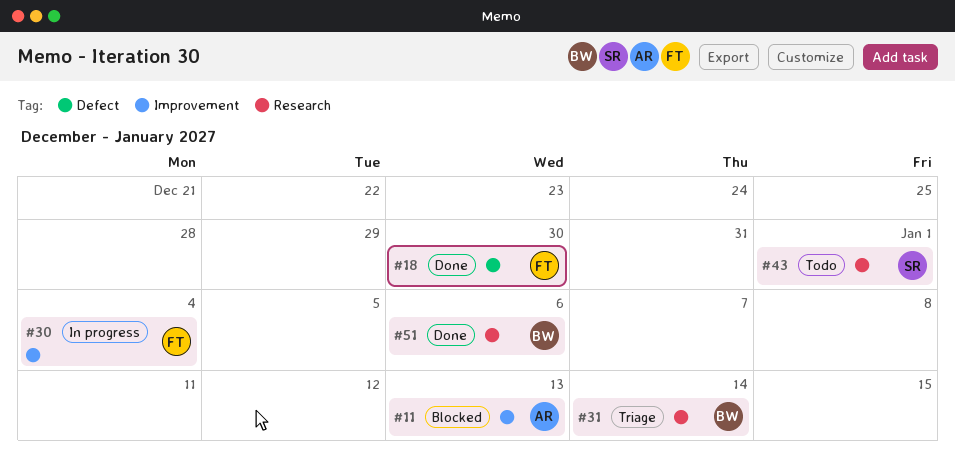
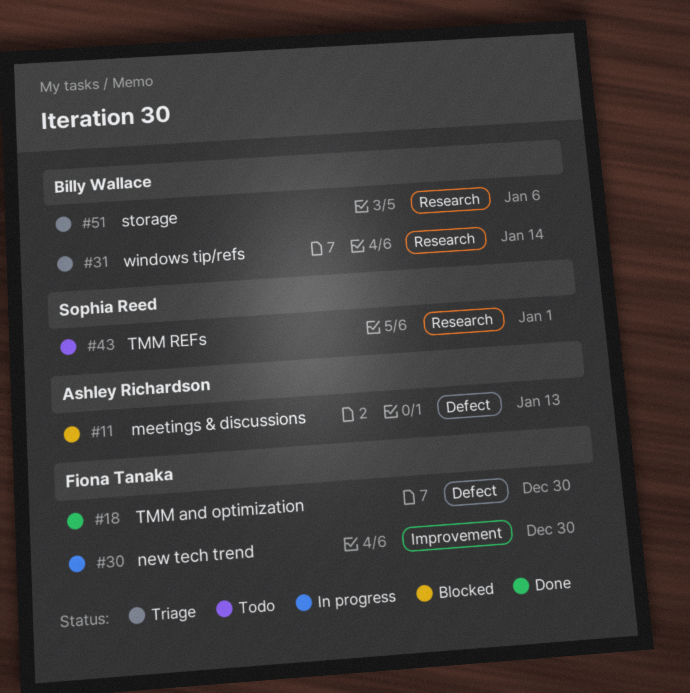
#11, label: Improvement -> Defect
#30, due: Jan 4 -> Dec 30
#51, status: Done -> Triage

